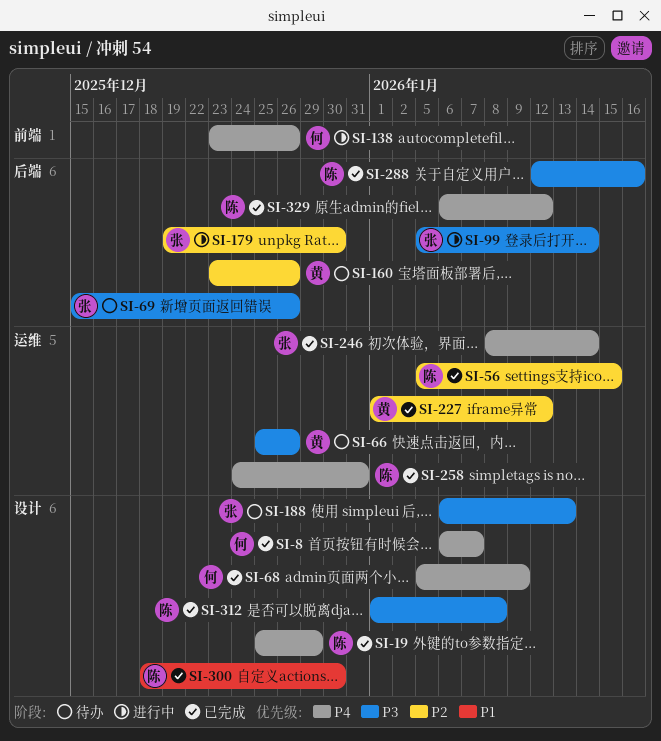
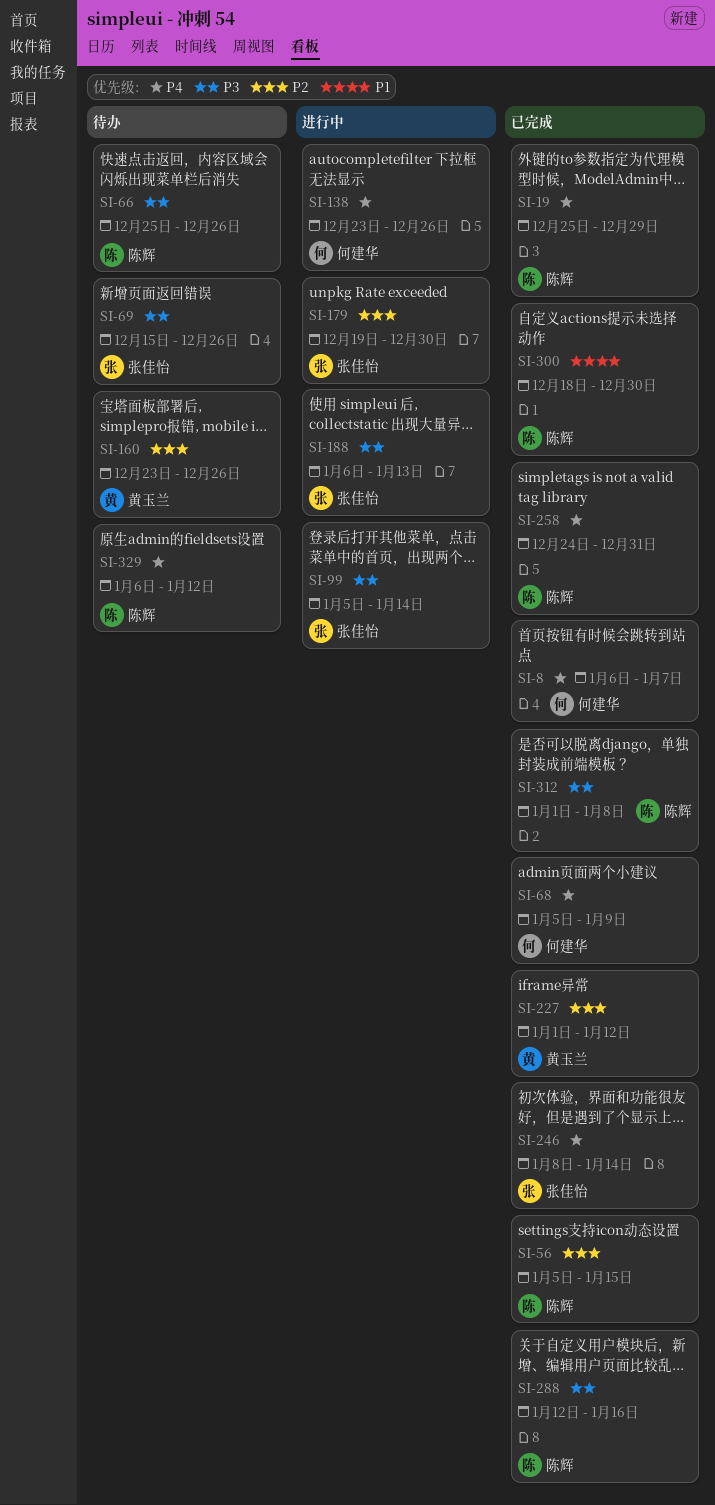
SI-66, owner: 黄玉兰 -> 陈辉
SI-188, status: 待办 -> 进行中
SI-329, status: 已完成 -> 待办

